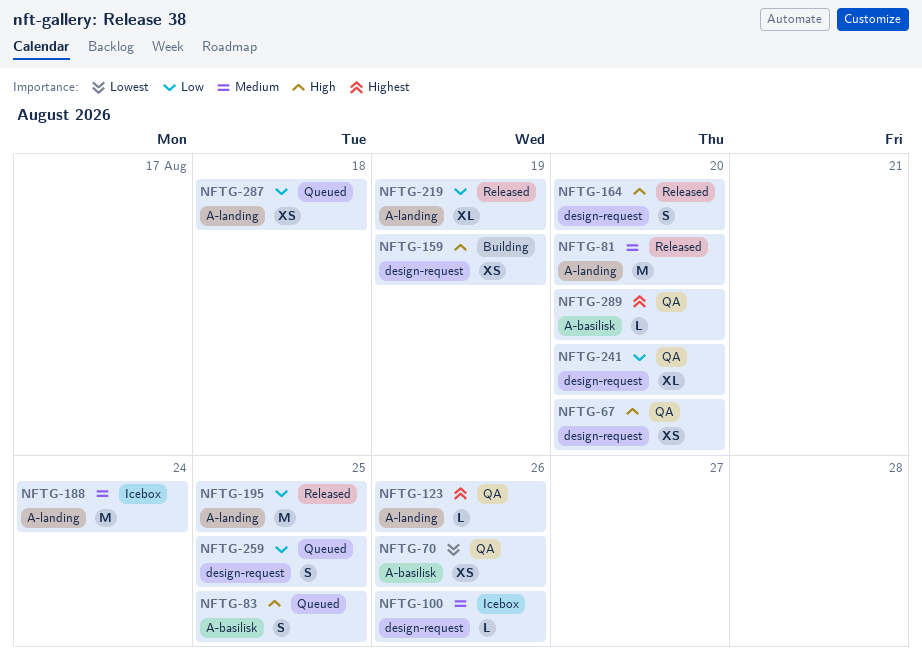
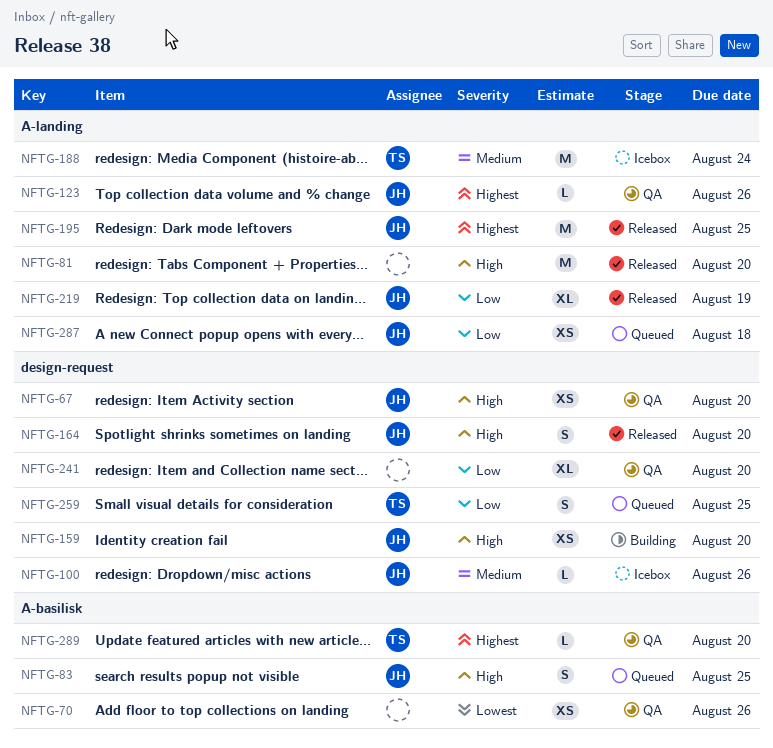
NFTG-81, priority: Medium -> High
NFTG-159, due: Aug 19 -> Aug 20
NFTG-195, priority: Low -> Highest

